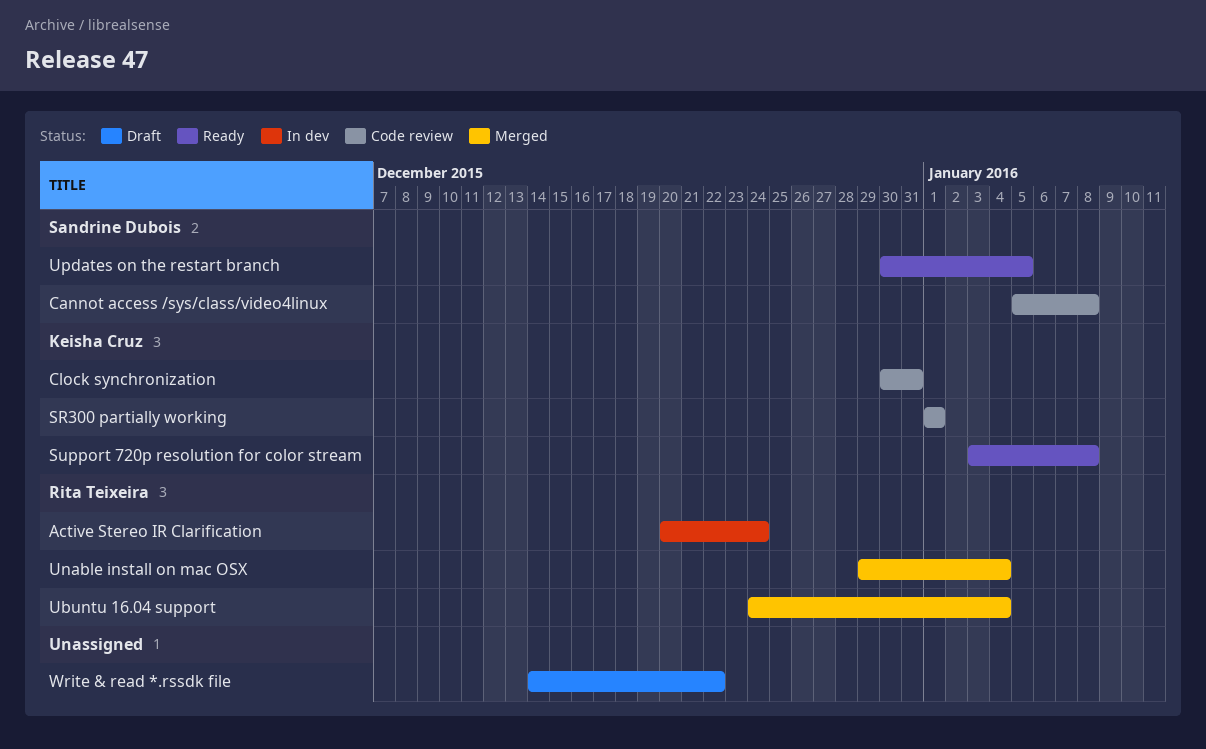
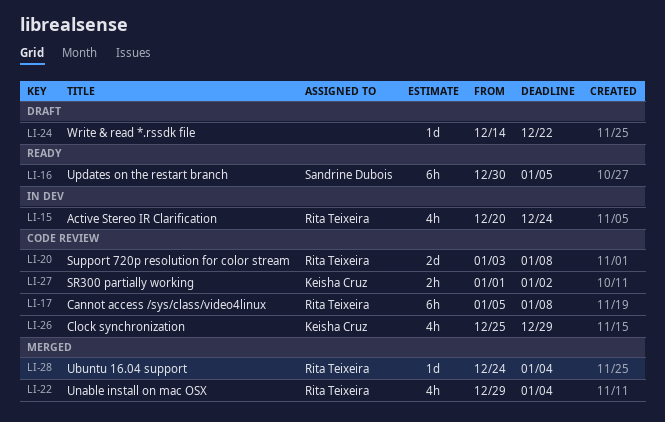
Cannot access /sys/class/video4linux, owner: Sandrine Dubois -> Rita Teixeira
Clock synchronization, start: Dec 30 -> Dec 25
Clock synchronization, due: Dec 31 -> Dec 29
SR300 partially working, due: Jan 1 -> Jan 2
Support 720p resolution for color stream, status: Ready -> Code review
Support 720p resolution for color stream, owner: Keisha Cruz -> Rita Teixeira

